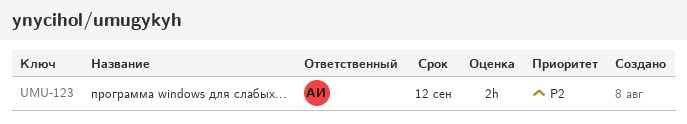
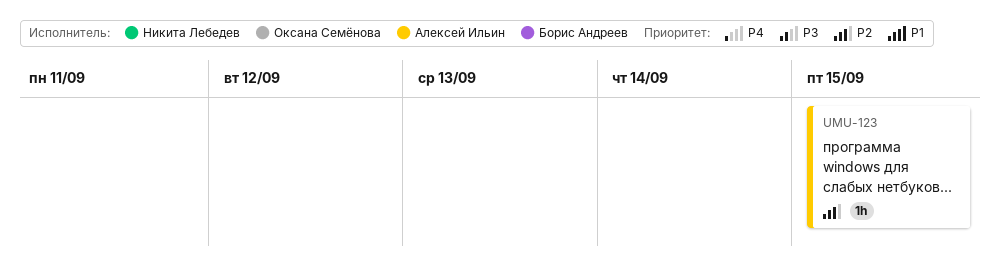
UMU-123, estimate: 2h -> 1h
UMU-123, due: Sep 12 -> Sep 15

